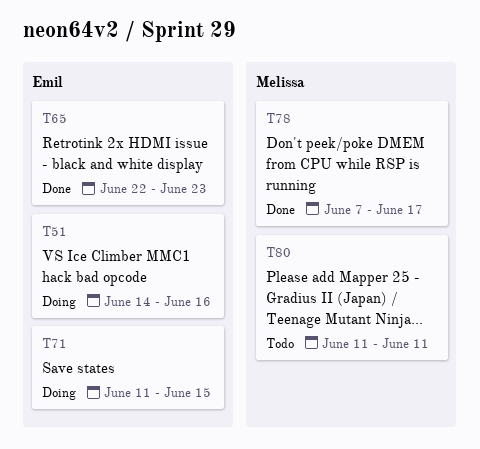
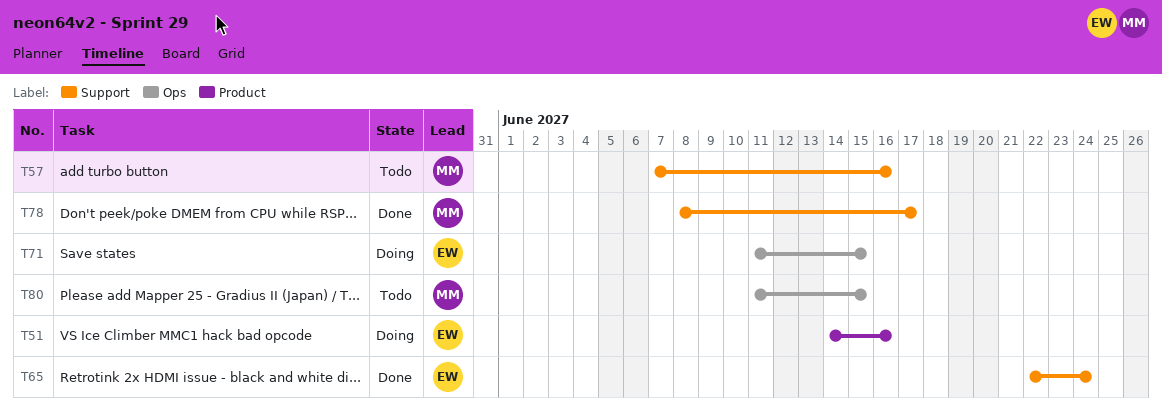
T57: none -> present
T65, due: Jun 23 -> Jun 24
T78, start: Jun 7 -> Jun 8
T80, due: Jun 11 -> Jun 15

